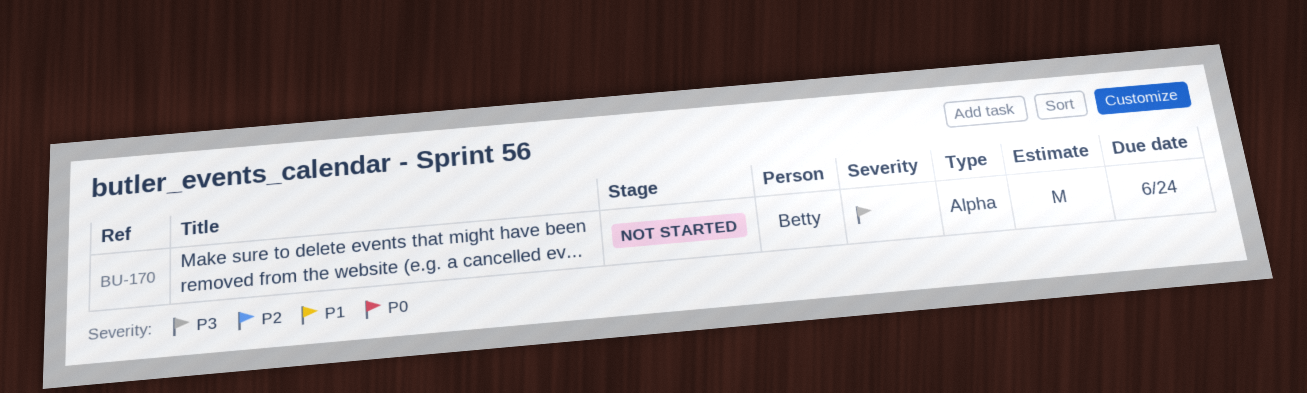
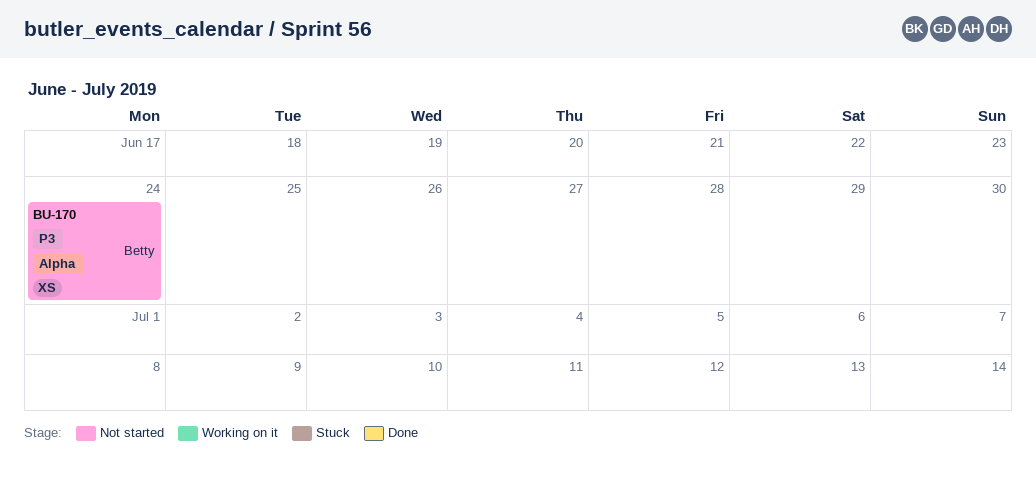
BU-170, estimate: M -> XS

